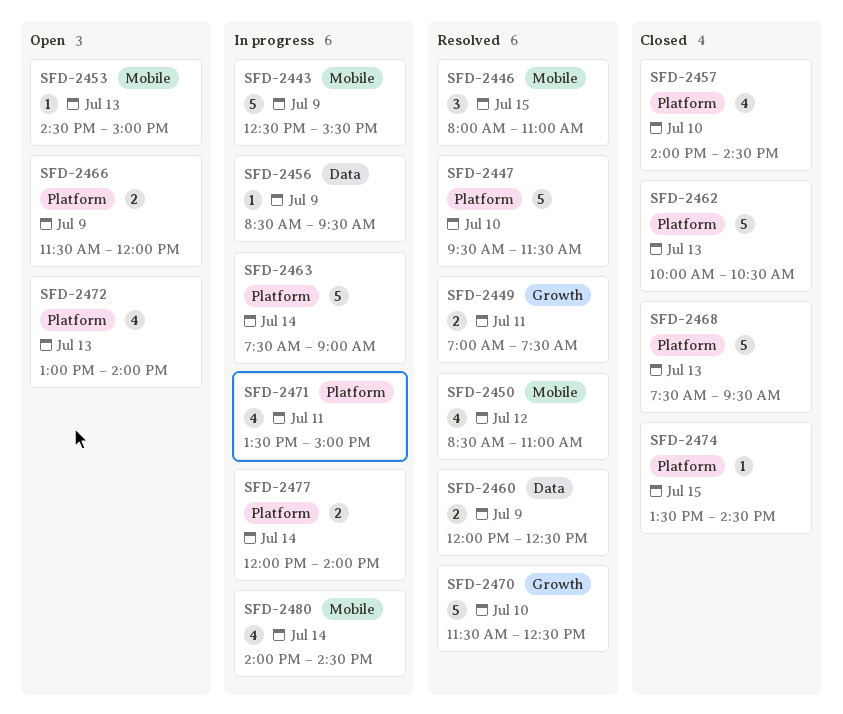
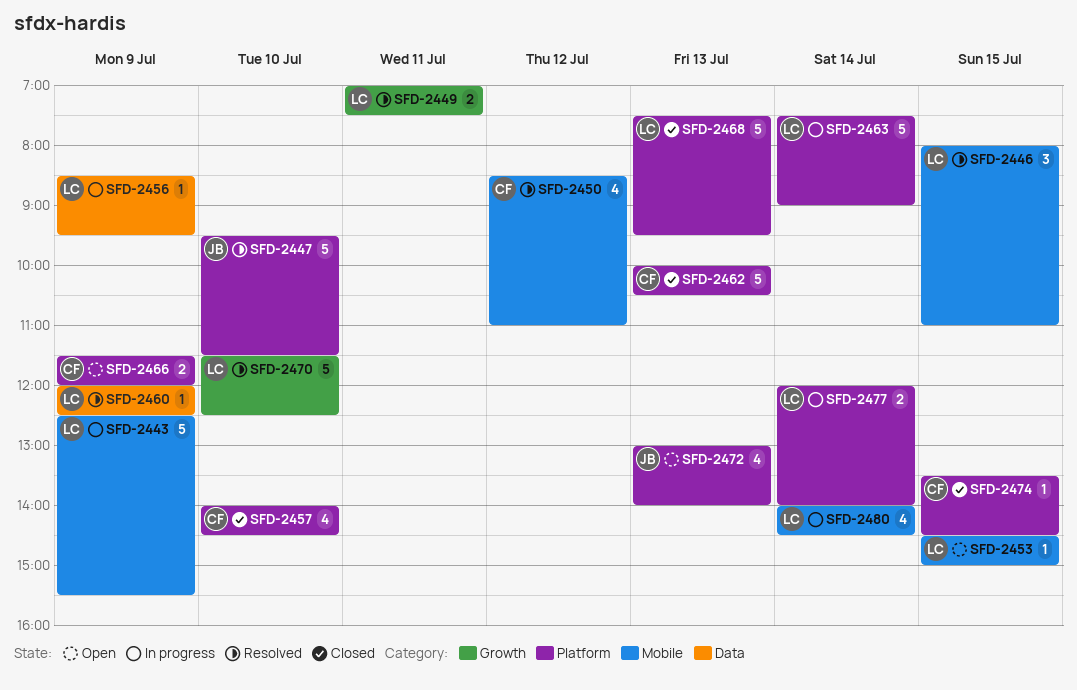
SFD-2453, day: Jul 13 -> Jul 15
SFD-2460, estimate: 2 -> 1
SFD-2471: present -> none

